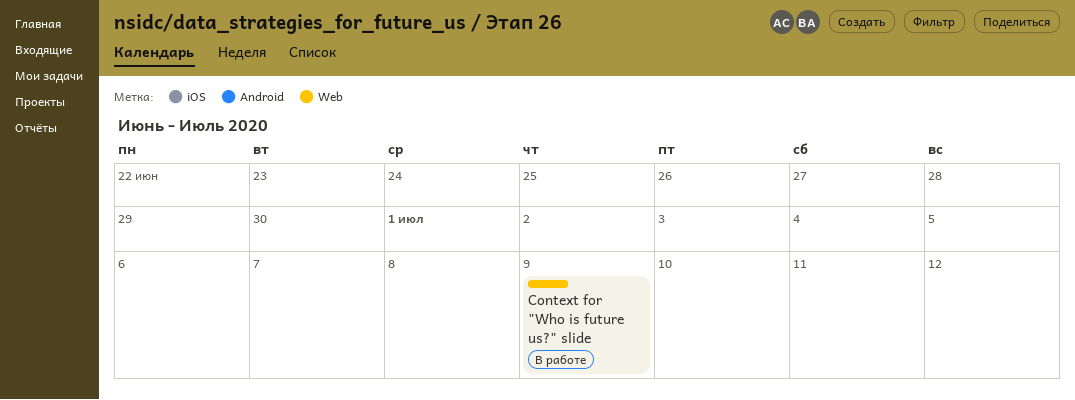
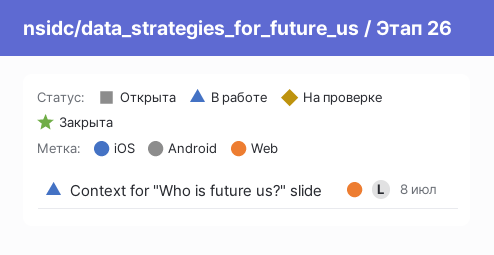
Context for "Who is future us?" slide, due: Jul 9 -> Jul 8

